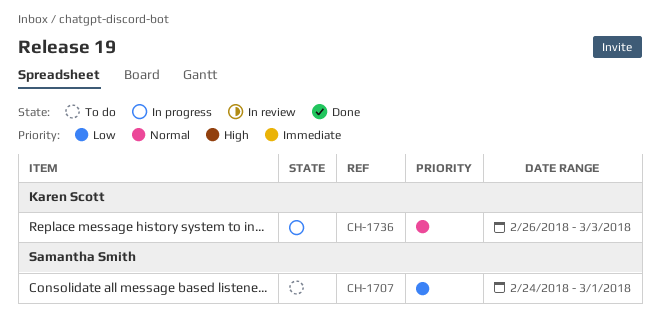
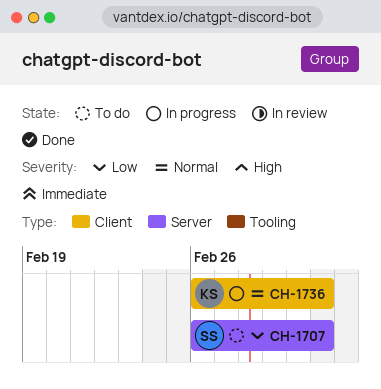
CH-1707, start: Feb 24 -> Feb 26
CH-1707, due: Mar 1 -> Mar 3

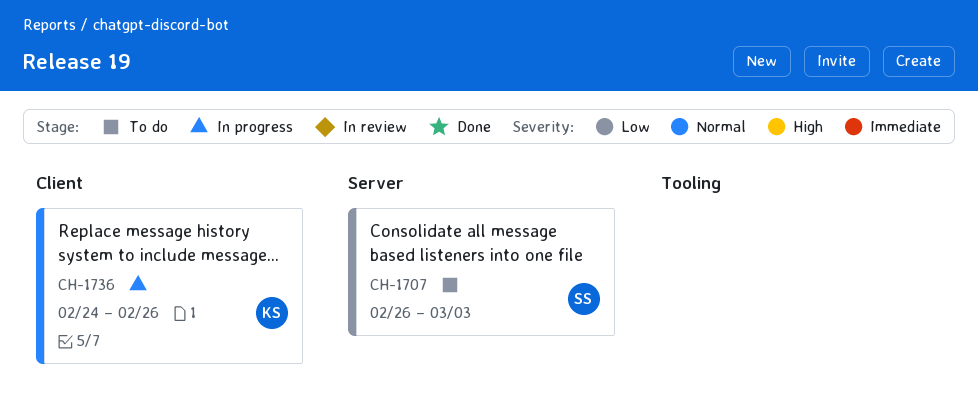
CH-1736, start: Feb 26 -> Feb 24
CH-1736, due: Mar 3 -> Feb 26

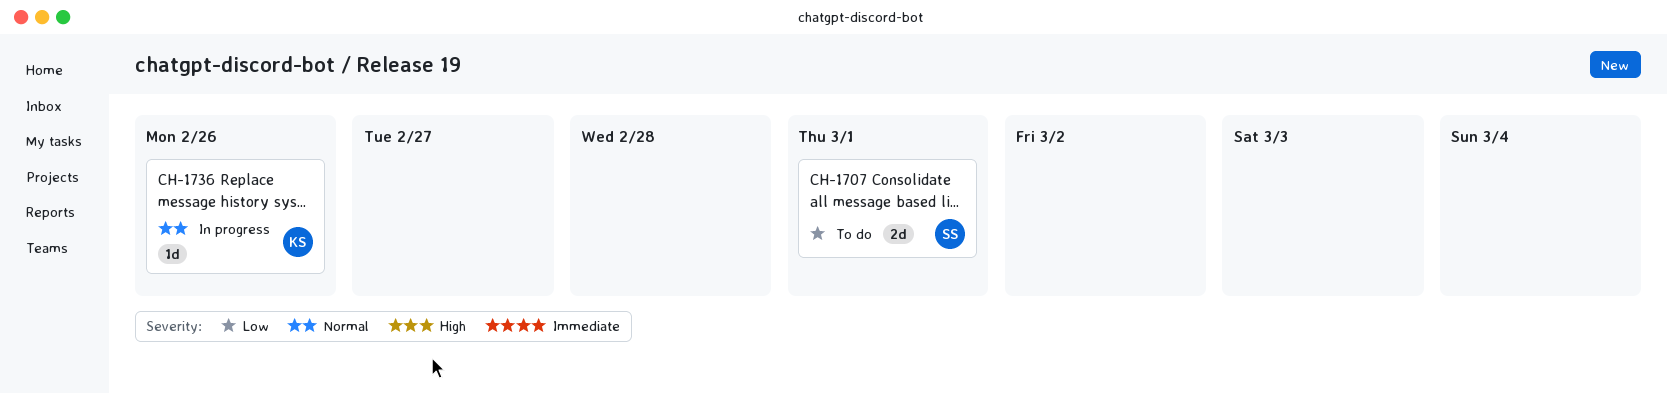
CH-1707, due: Mar 3 -> Mar 1

